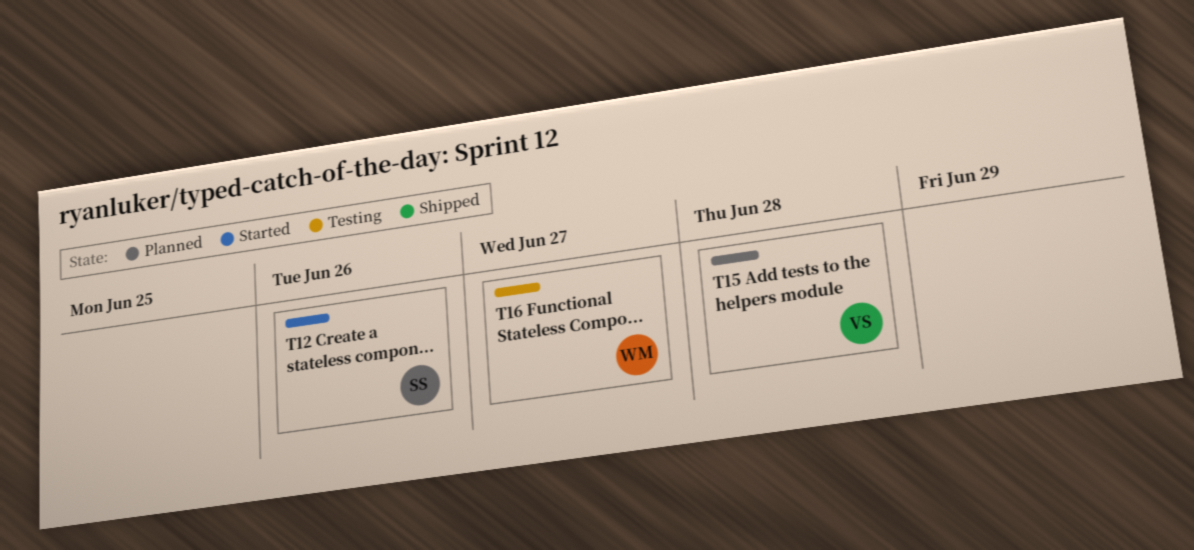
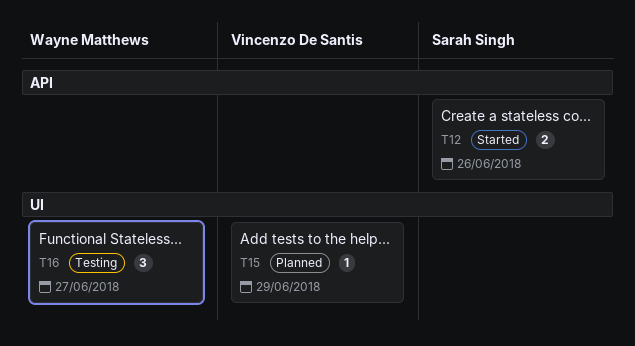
T15, due: Jun 28 -> Jun 29

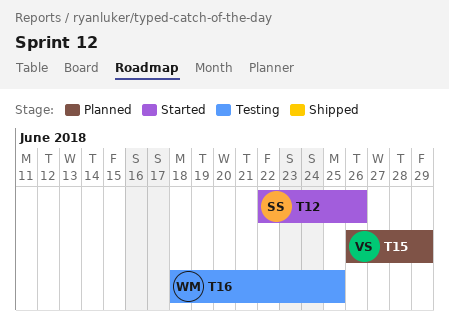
T16, due: Jun 27 -> Jun 25

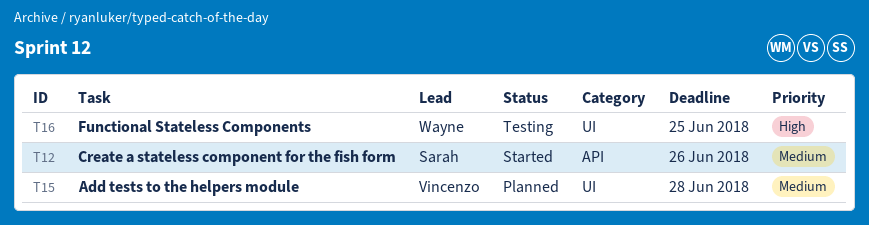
T15, due: Jun 29 -> Jun 28

